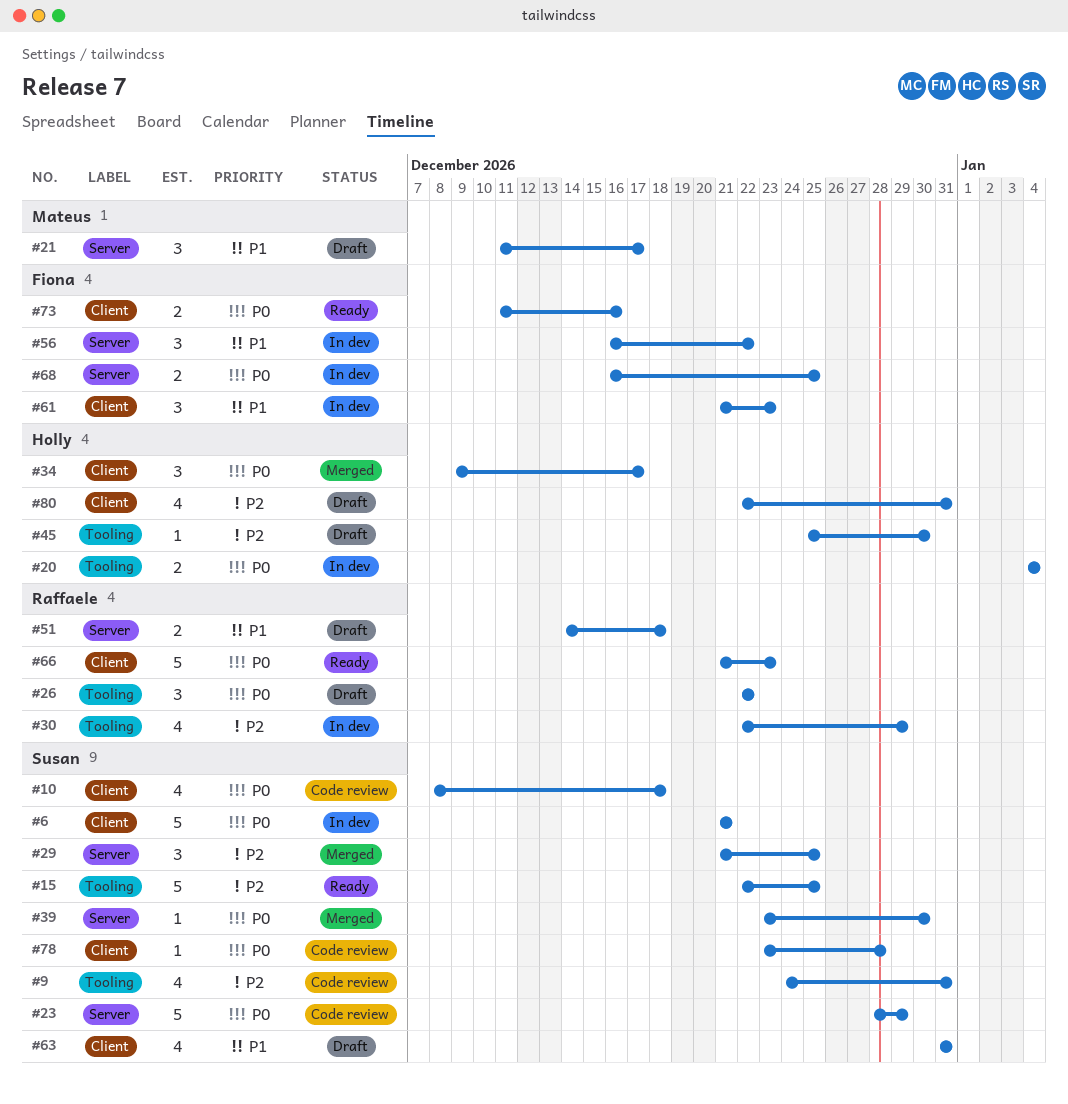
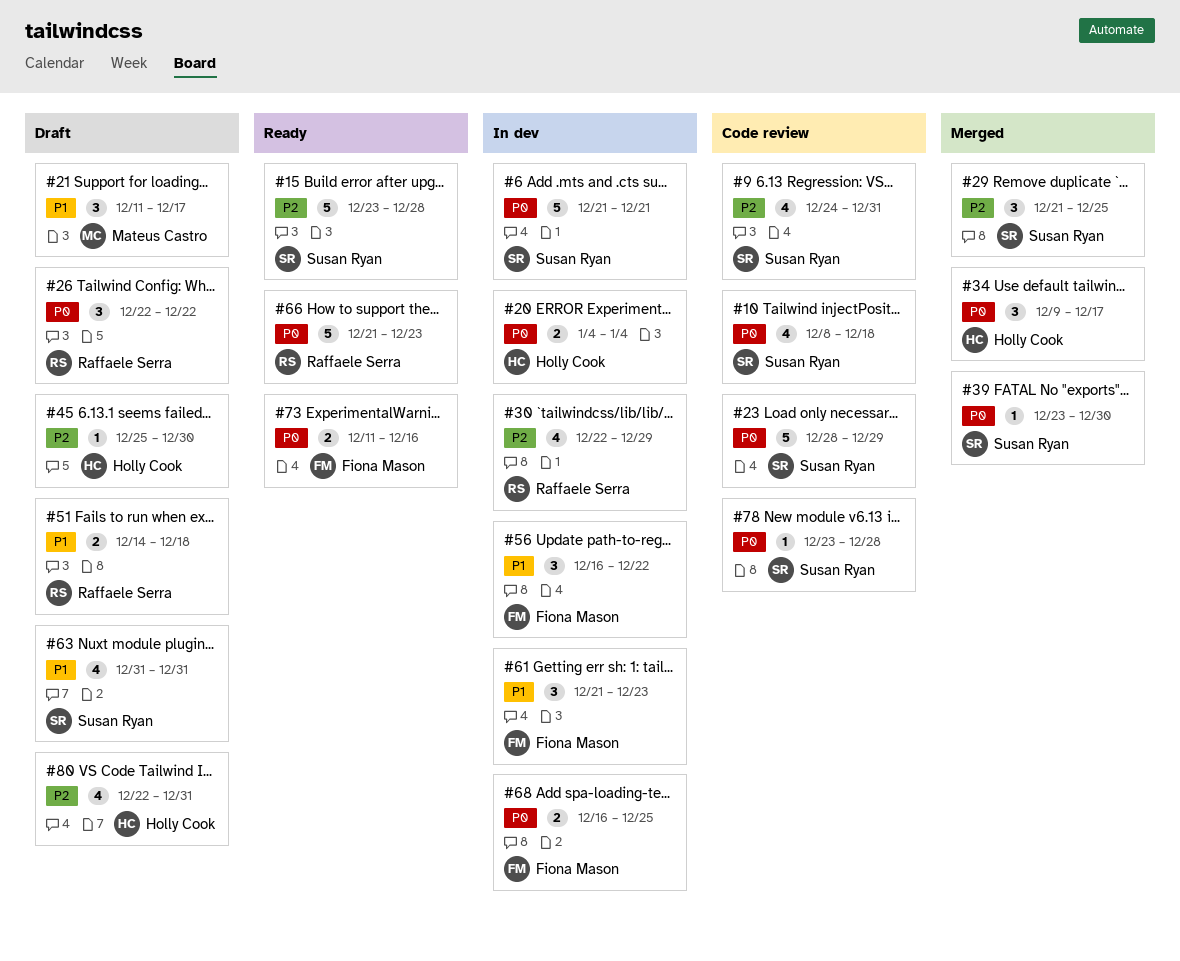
#15, start: Dec 22 -> Dec 23
#15, due: Dec 25 -> Dec 28

